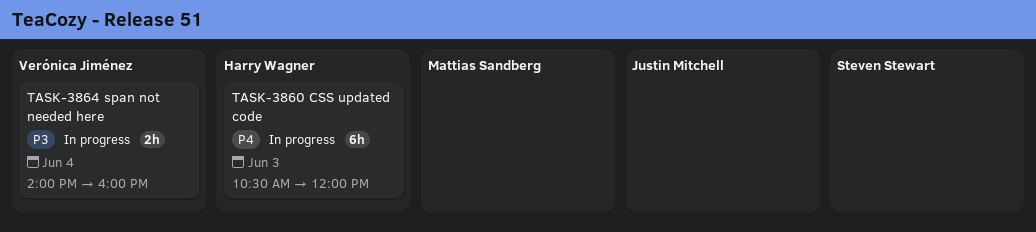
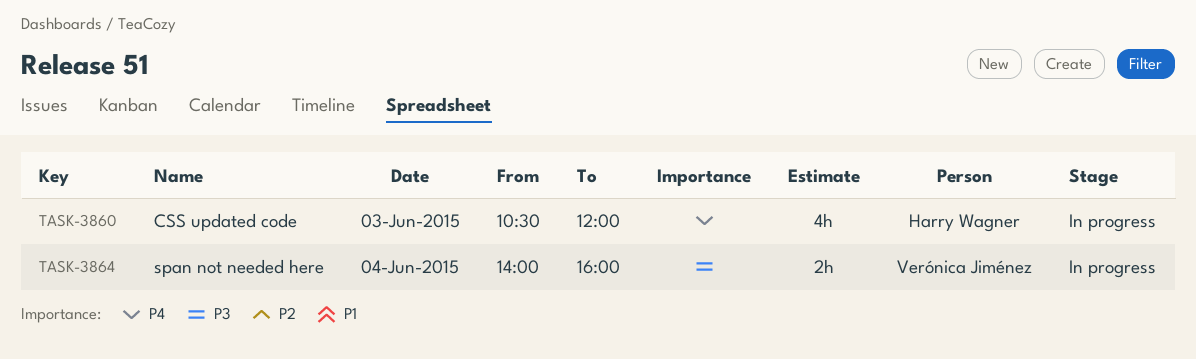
TASK-3860, estimate: 6h -> 4h

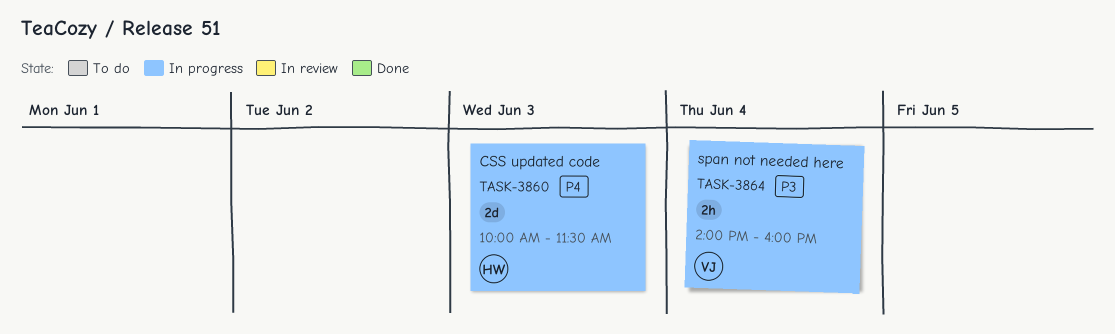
TASK-3860, estimate: 4h -> 2d
TASK-3860, begins: 10:30 -> 10:00
TASK-3860, ends: 12:00 -> 11:30

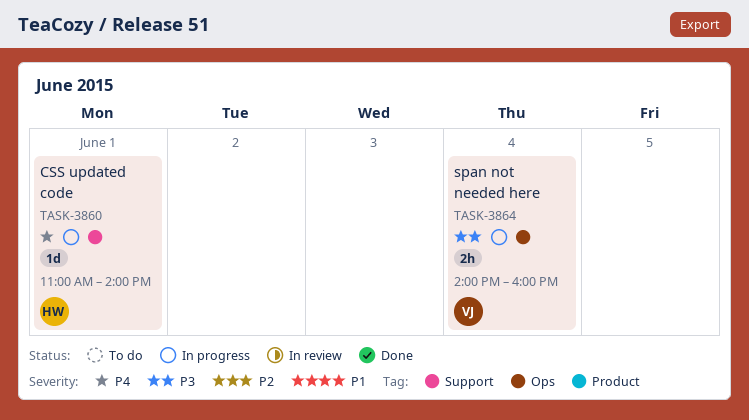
TASK-3860, estimate: 2d -> 1d
TASK-3860, day: Jun 3 -> Jun 1
TASK-3860, begins: 10:00 -> 11:00
TASK-3860, ends: 11:30 -> 14:00

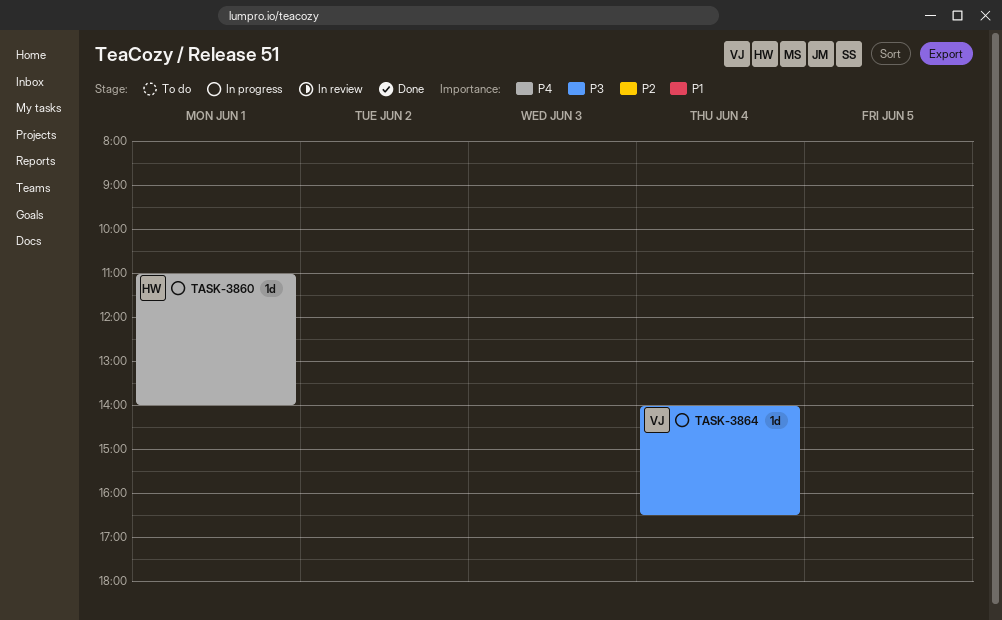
TASK-3864, estimate: 2h -> 1d
TASK-3864, ends: 16:00 -> 16:30

